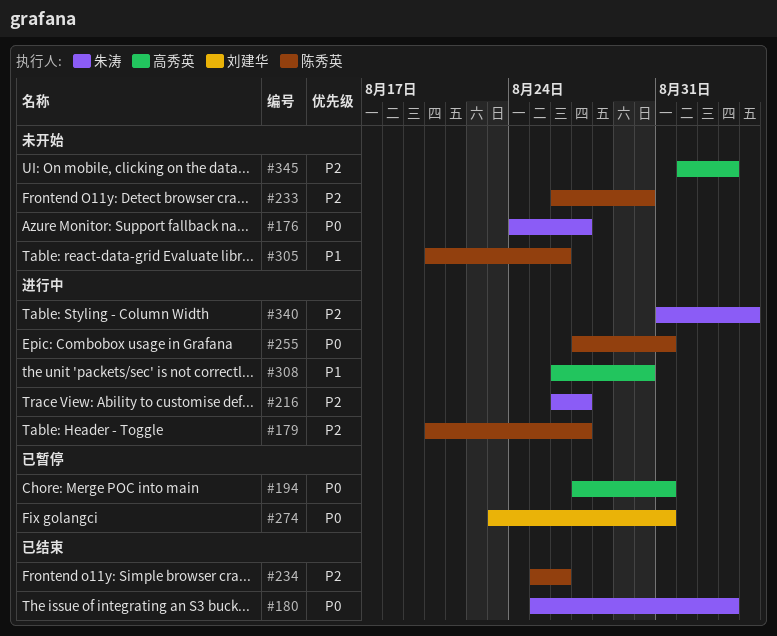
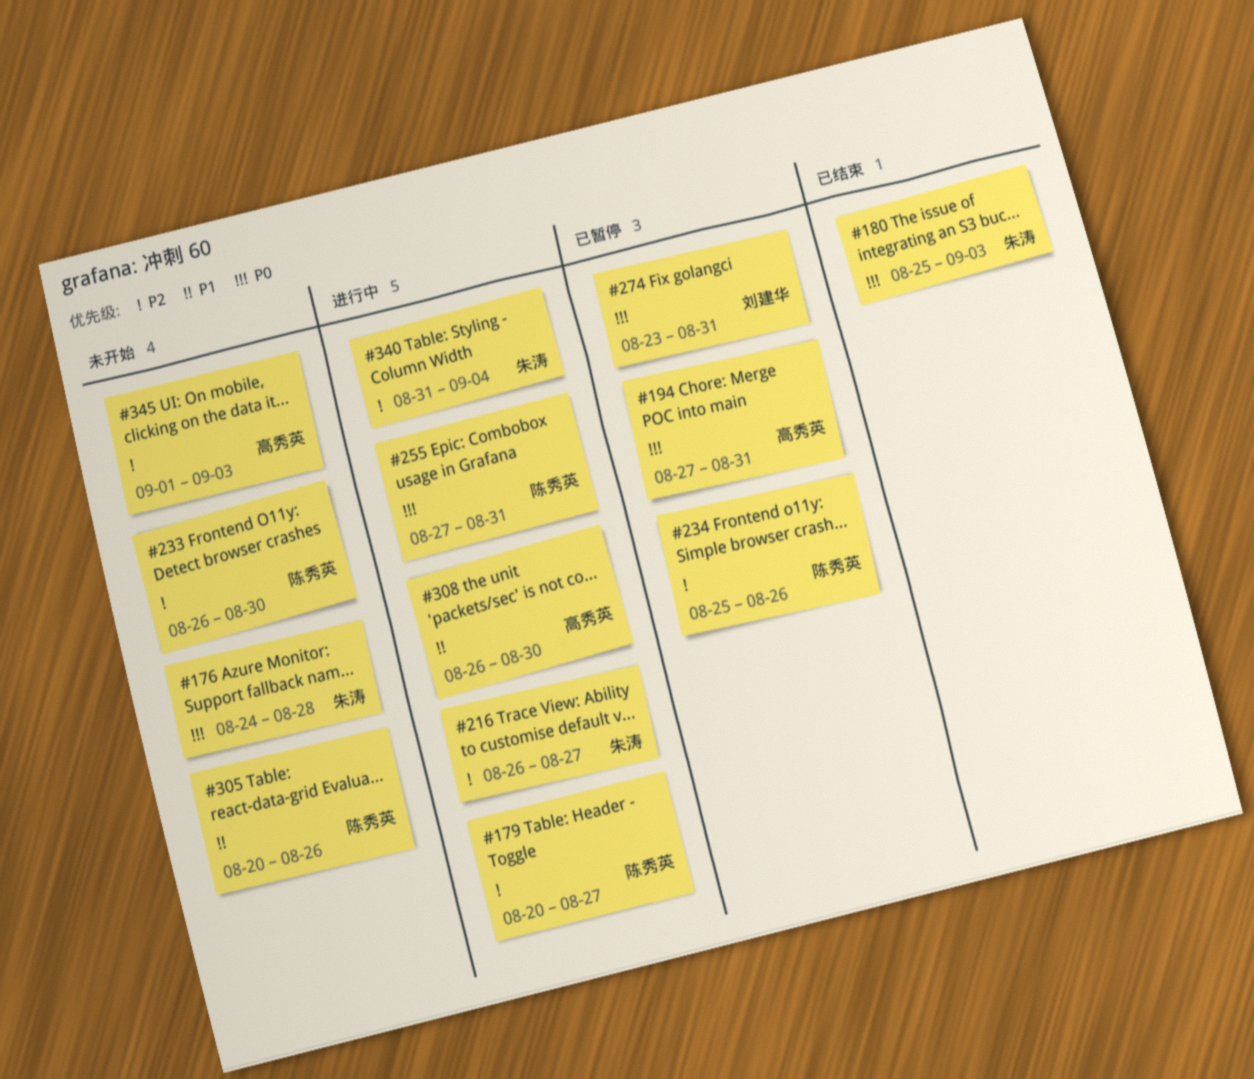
#176, due: Aug 27 -> Aug 28
#234, status: 已结束 -> 已暂停

